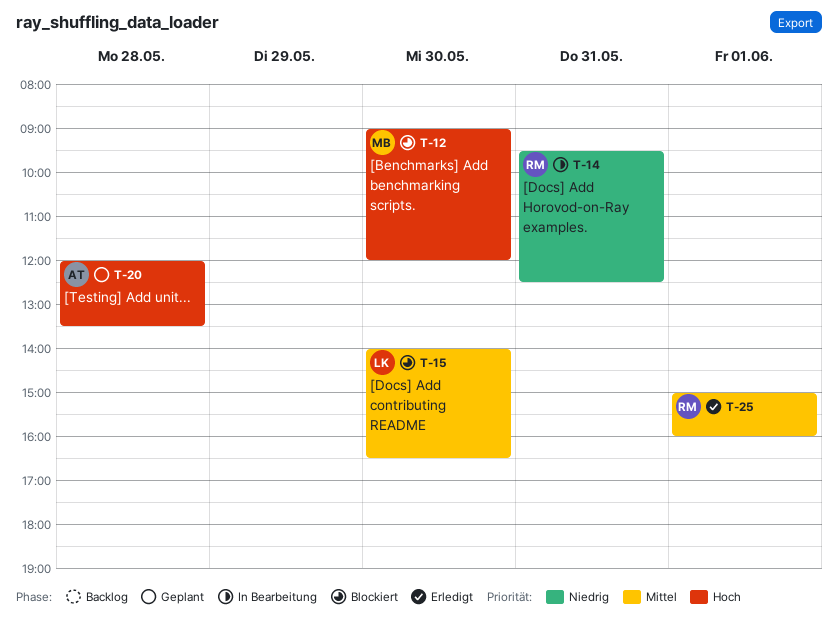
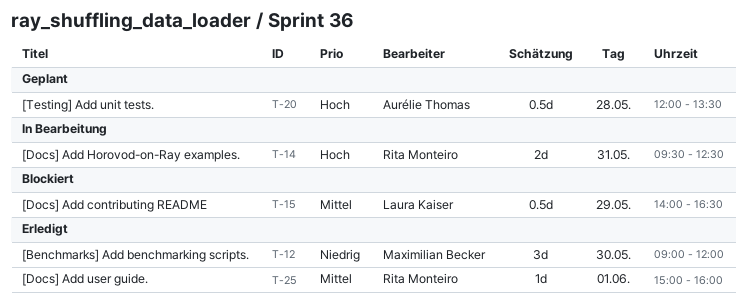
T-12, status: Blockiert -> Erledigt
T-12, priority: Hoch -> Niedrig
T-14, priority: Niedrig -> Hoch
T-15, day: May 30 -> May 29

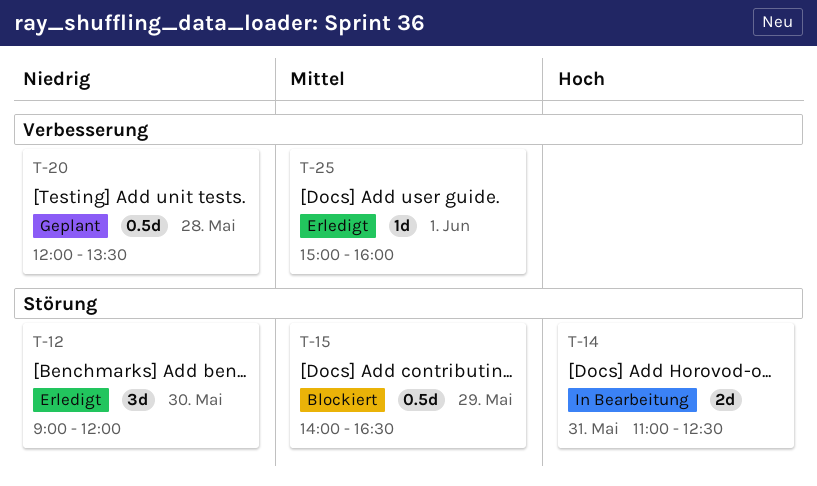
T-14, begins: 09:30 -> 11:00
T-20, priority: Hoch -> Niedrig

